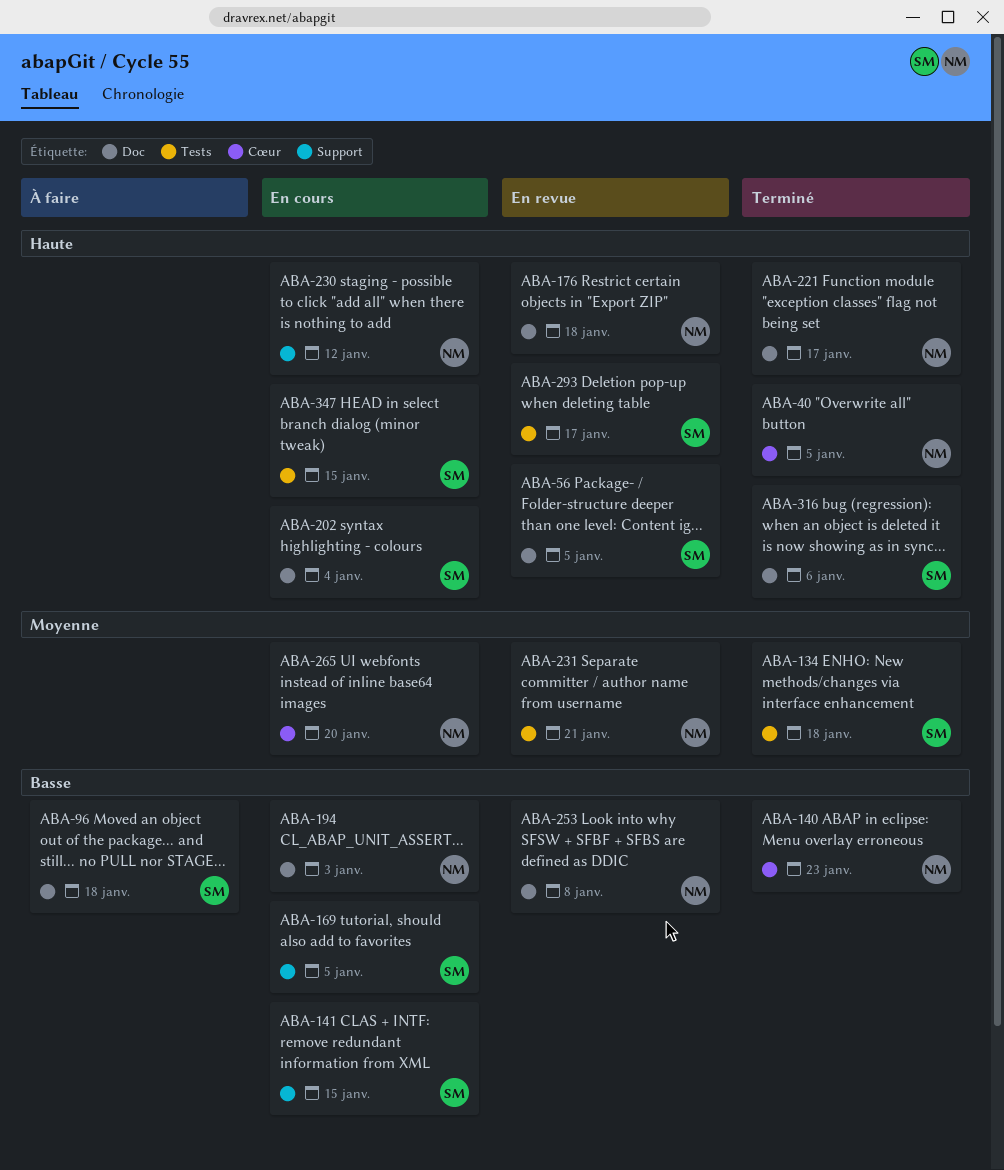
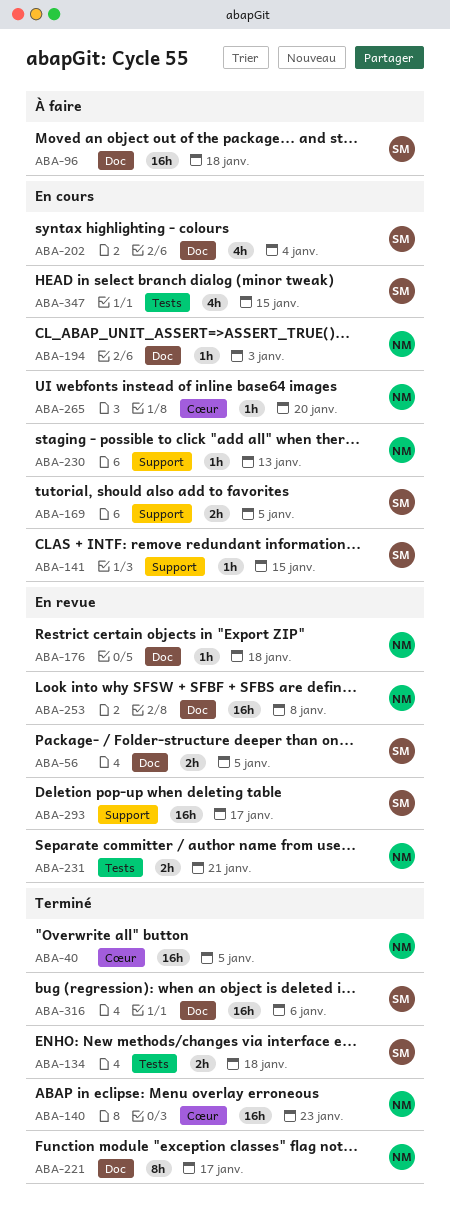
ABA-230, due: Jan 12 -> Jan 13
ABA-293, label: Tests -> Support

